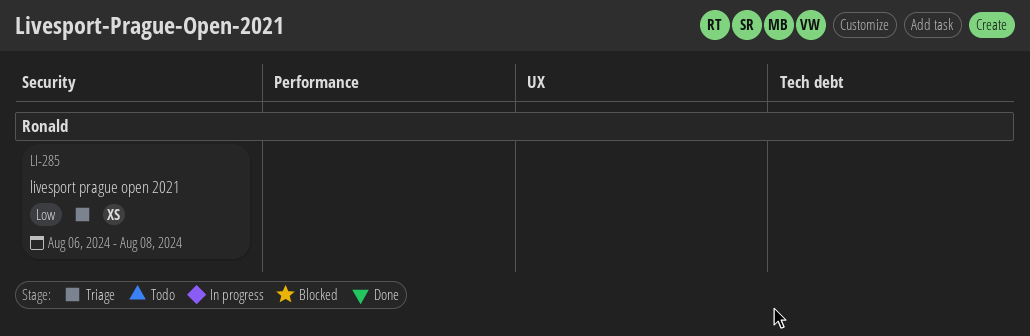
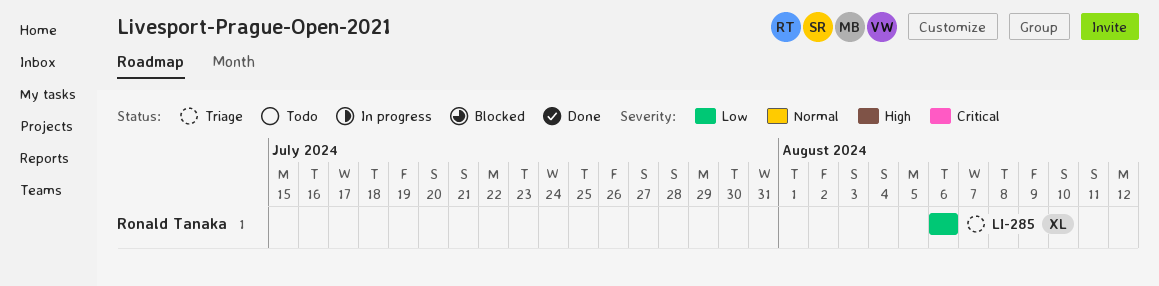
LI-285, estimate: XS -> XL
LI-285, due: Aug 8 -> Aug 6

